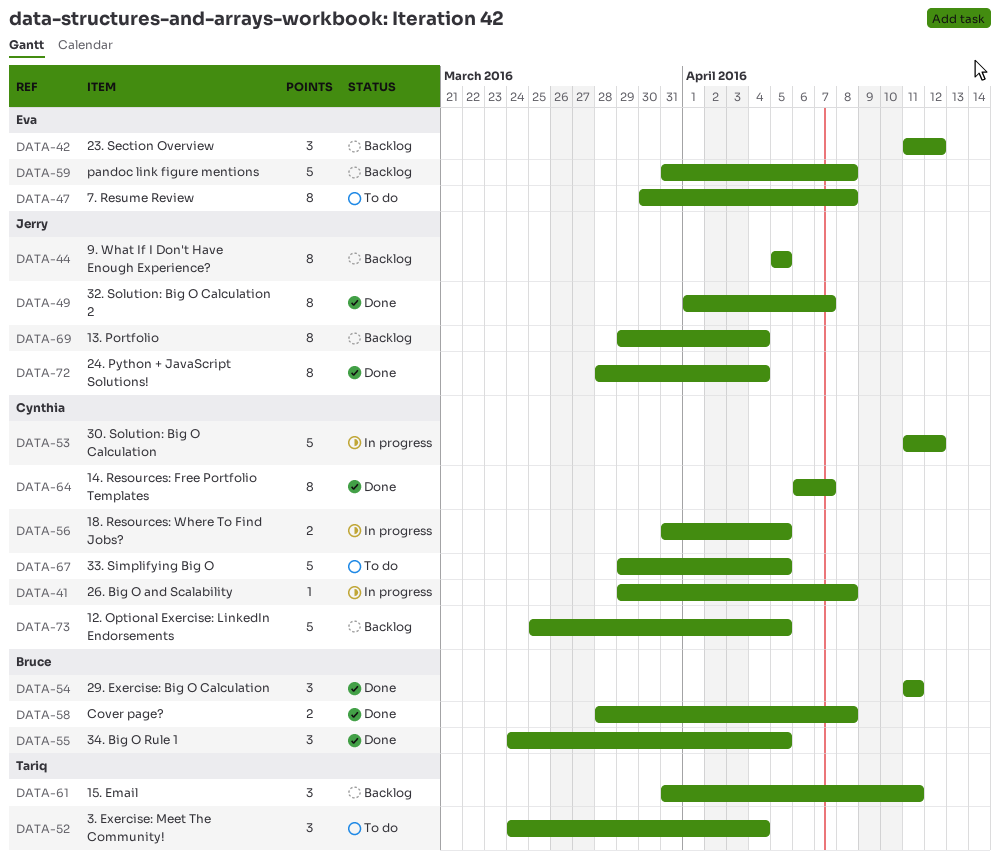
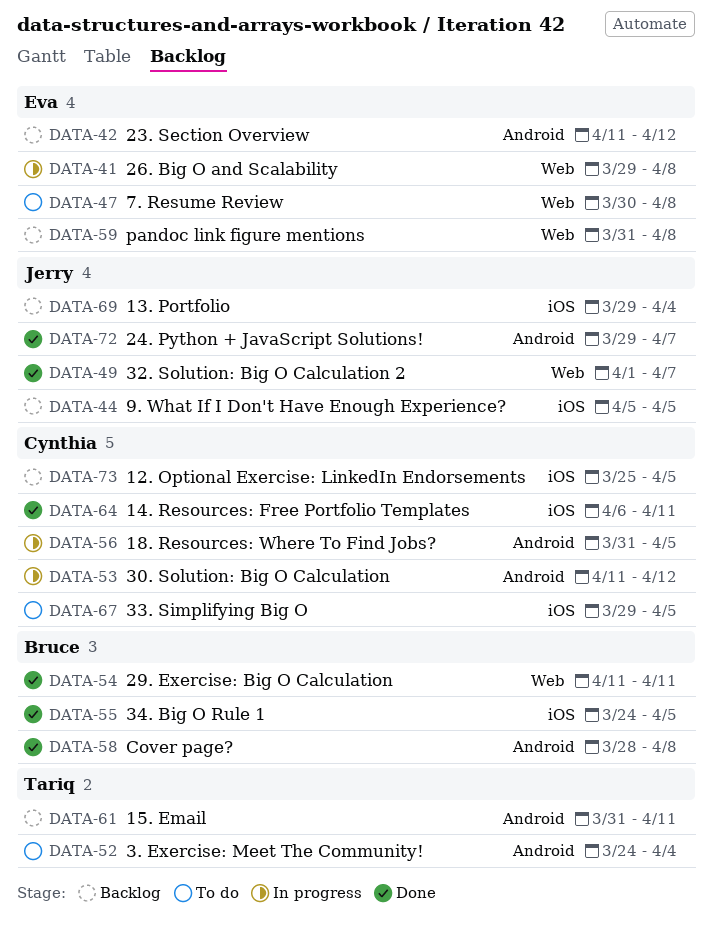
DATA-41, owner: Cynthia -> Eva
DATA-64, due: Apr 7 -> Apr 11
DATA-72, start: Mar 28 -> Mar 29
DATA-72, due: Apr 4 -> Apr 7

